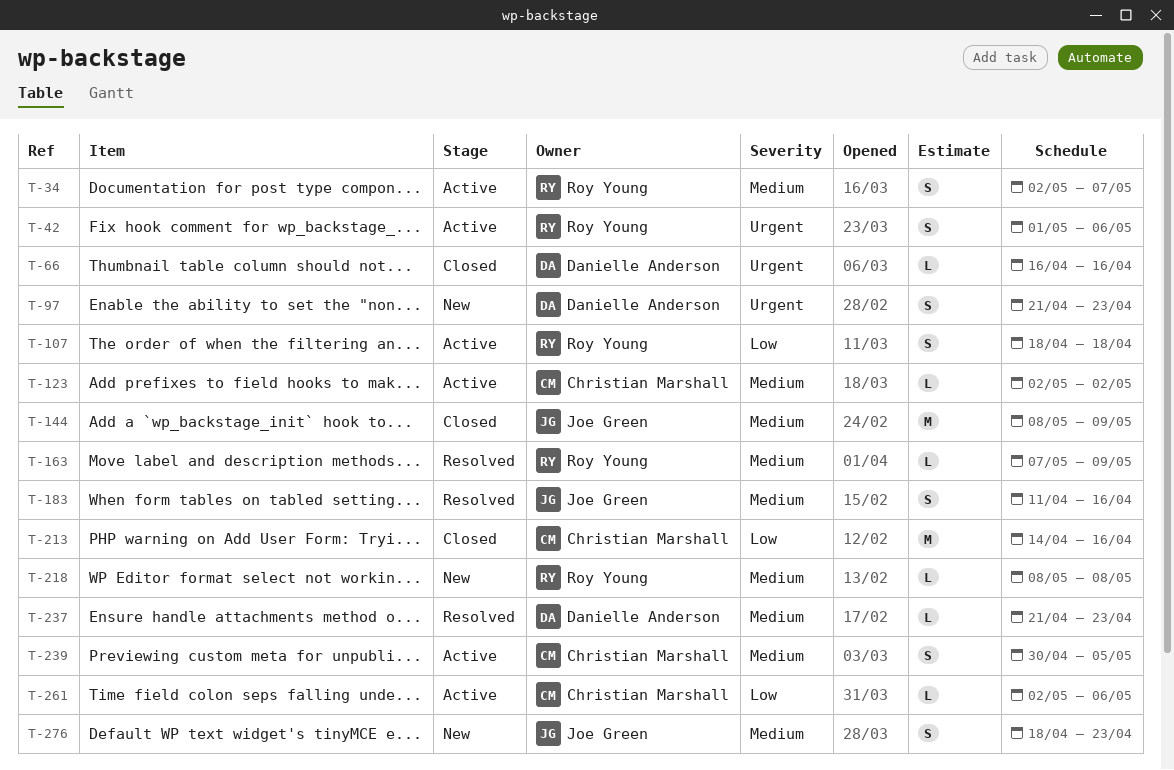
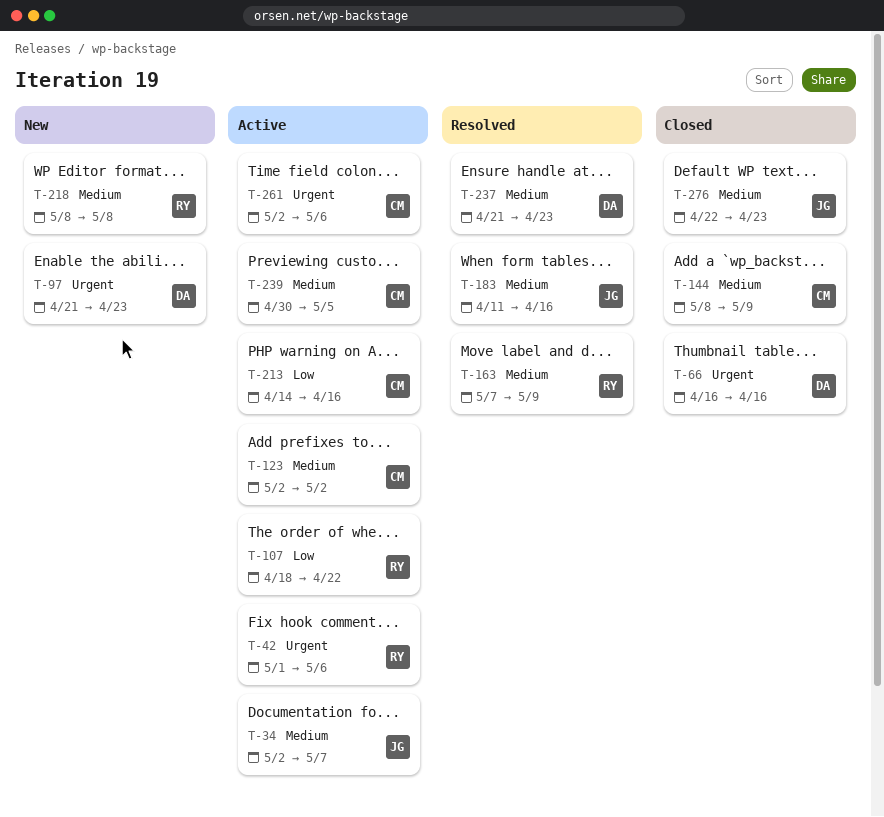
T-34, owner: Roy Young -> Joe Green
T-107, due: Apr 18 -> Apr 22
T-144, owner: Joe Green -> Christian Marshall
T-213, status: Closed -> Active
T-261, priority: Low -> Urgent
T-276, status: New -> Closed
T-276, start: Apr 18 -> Apr 22

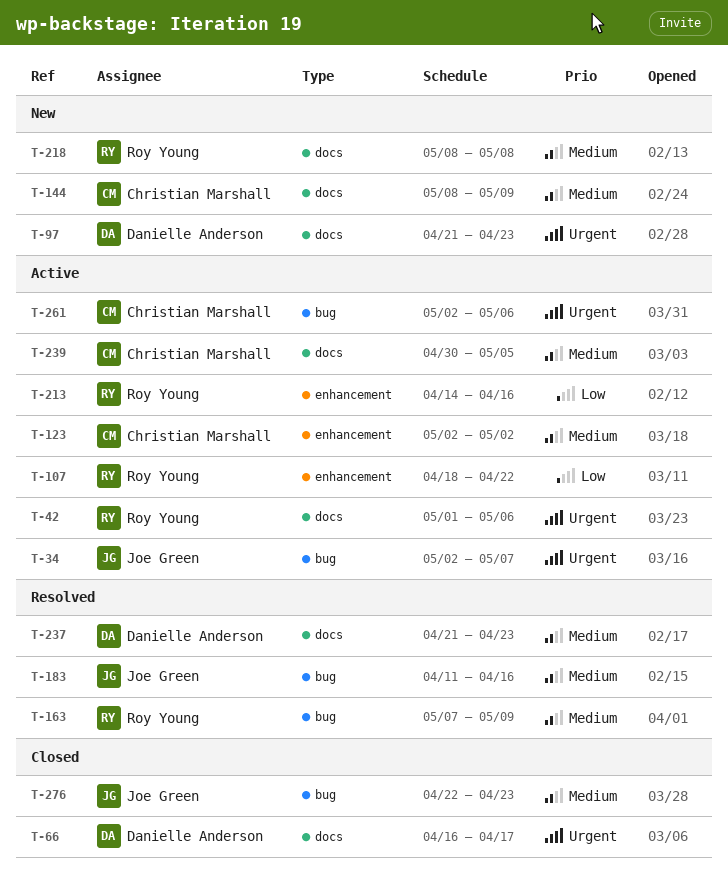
T-34, priority: Medium -> Urgent
T-66, due: Apr 16 -> Apr 17
T-144, status: Closed -> New
T-213, owner: Christian Marshall -> Roy Young

